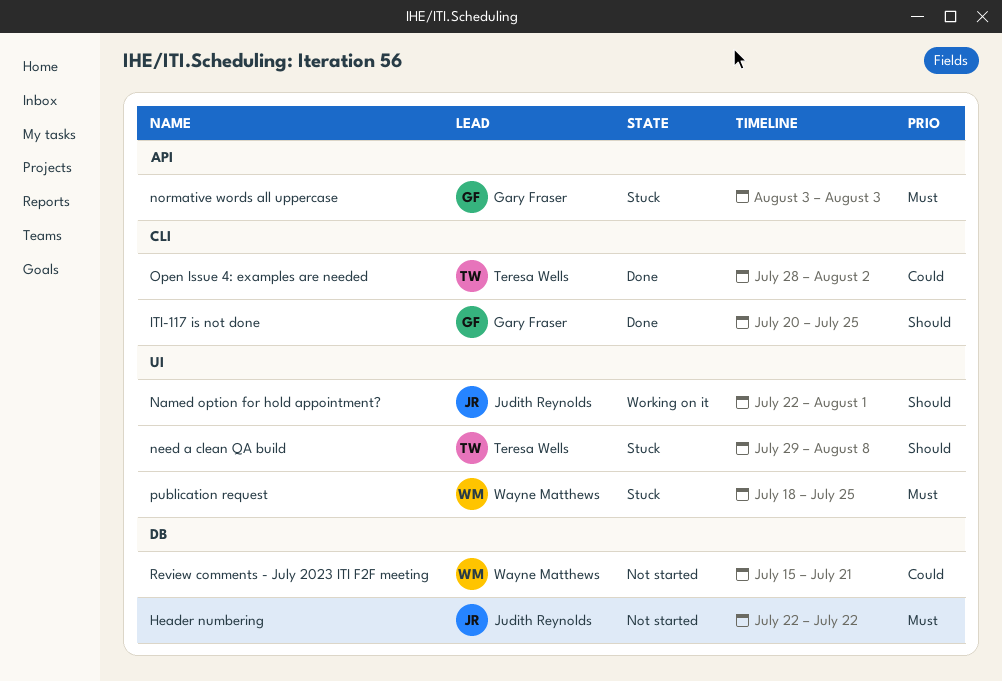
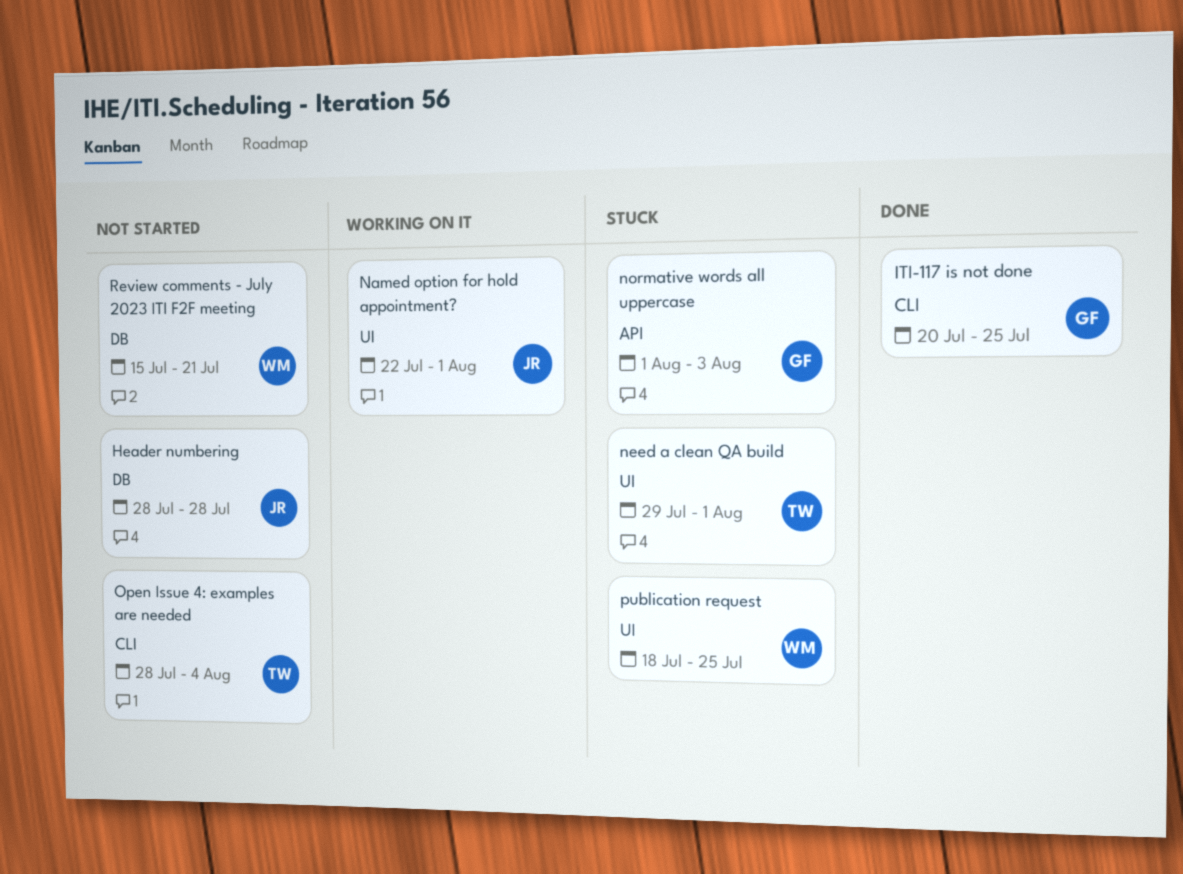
Header numbering, start: Jul 22 -> Jul 28
Header numbering, due: Jul 22 -> Jul 28
need a clean QA build, due: Aug 8 -> Aug 1
normative words all uppercase, start: Aug 3 -> Aug 1
Open Issue 4: examples are needed, status: Done -> Not started
Open Issue 4: examples are needed, due: Aug 2 -> Aug 4

